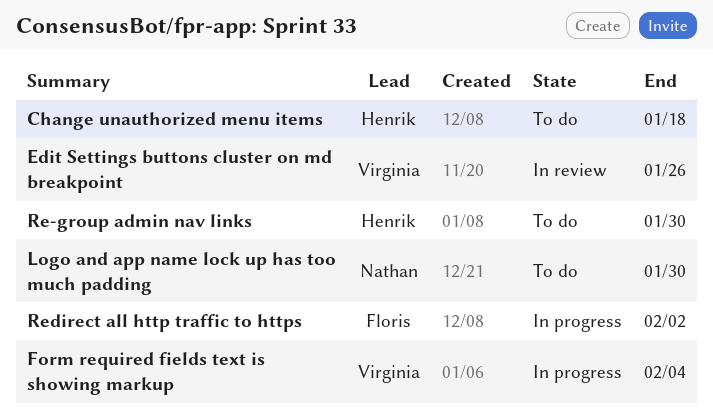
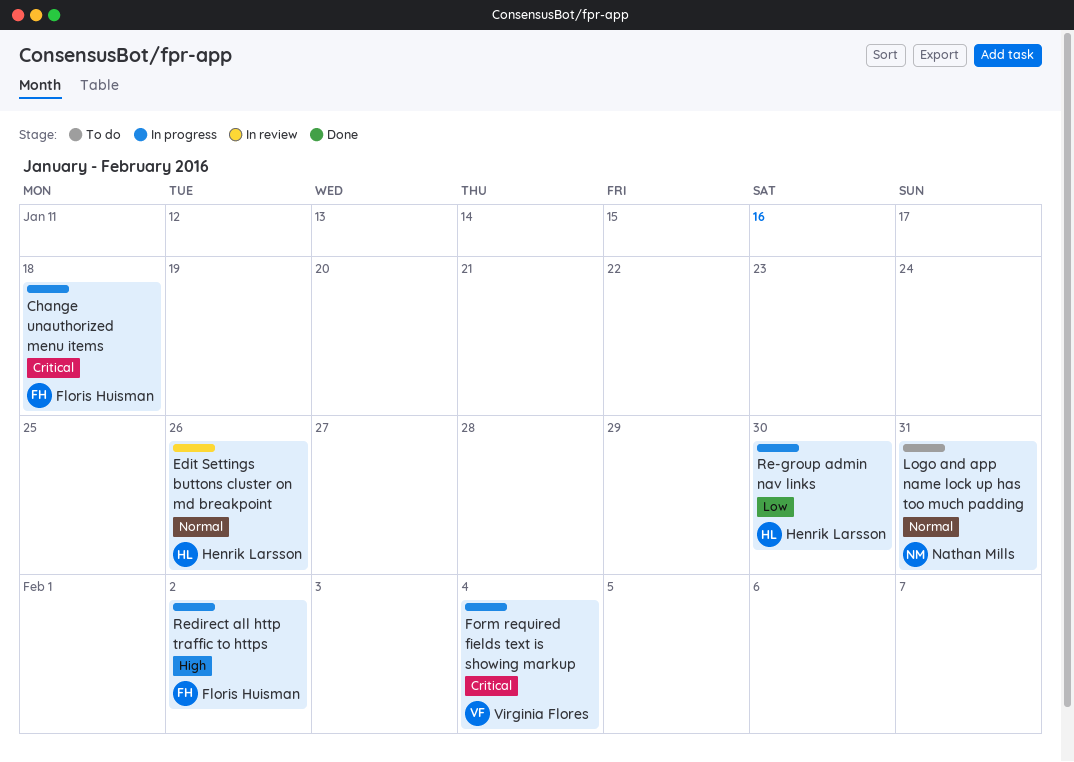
Change unauthorized menu items, status: To do -> In progress
Change unauthorized menu items, owner: Henrik Larsson -> Floris Huisman
Edit Settings buttons cluster on md breakpoint, owner: Virginia Flores -> Henrik Larsson
Logo and app name lock up has too much padding, due: Jan 30 -> Jan 31
Re-group admin nav links, status: To do -> In progress

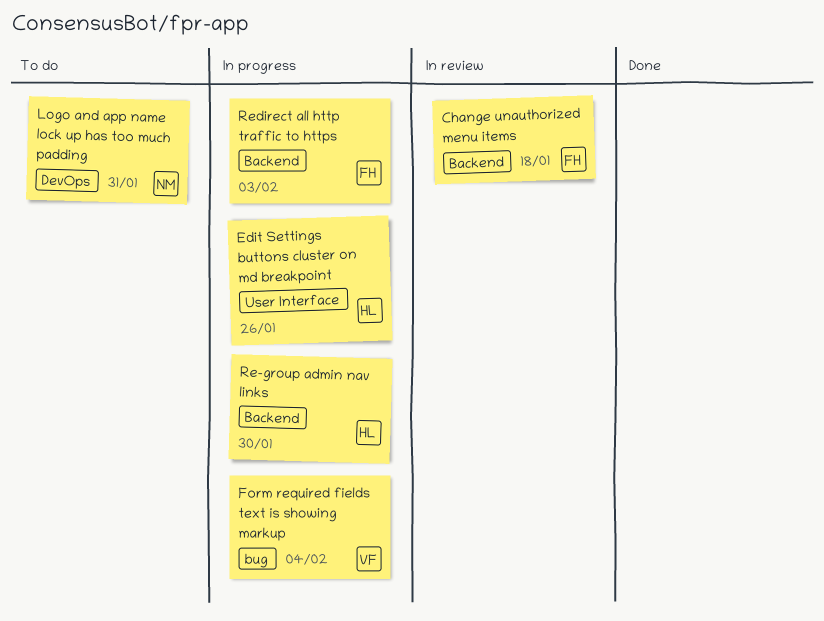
Change unauthorized menu items, status: In progress -> In review
Edit Settings buttons cluster on md breakpoint, status: In review -> In progress
Redirect all http traffic to https, due: Feb 2 -> Feb 3

